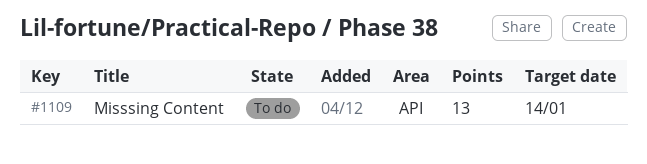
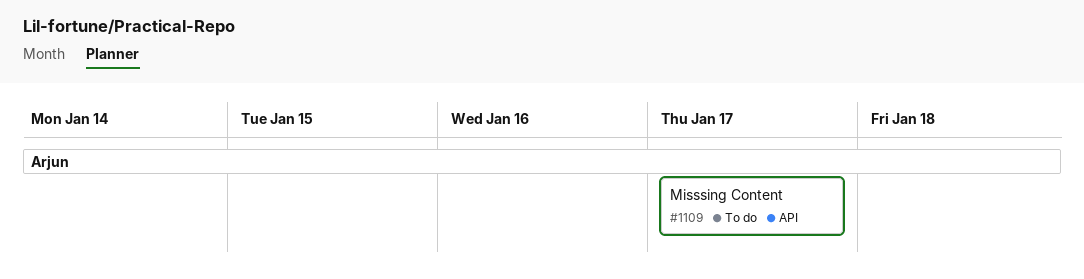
#1109, due: Jan 14 -> Jan 17

